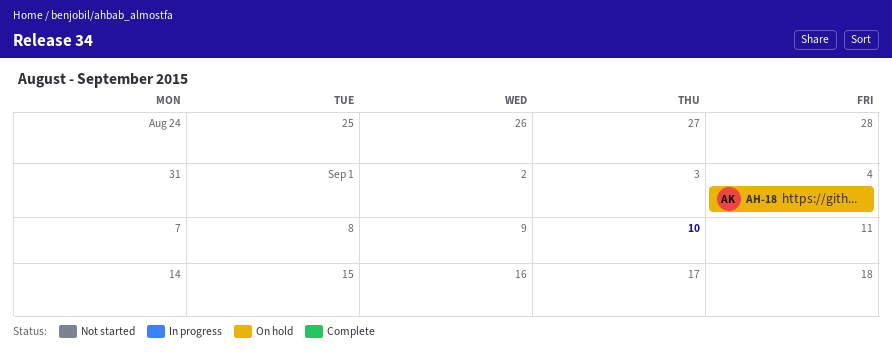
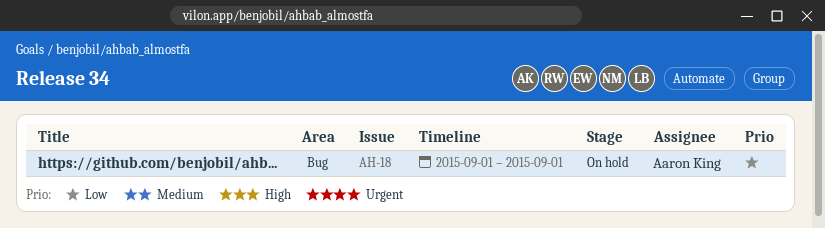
AH-18, start: Sep 4 -> Sep 1
AH-18, due: Sep 4 -> Sep 1

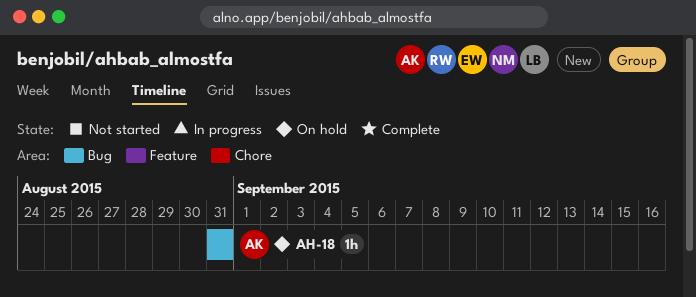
AH-18, start: Sep 1 -> Aug 31
AH-18, due: Sep 1 -> Aug 31

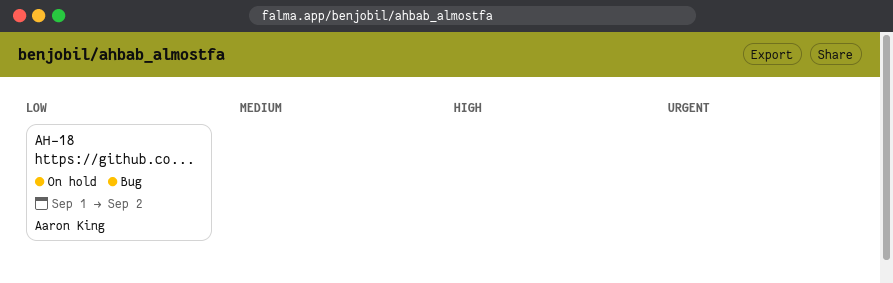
AH-18, start: Aug 31 -> Sep 1
AH-18, due: Aug 31 -> Sep 2

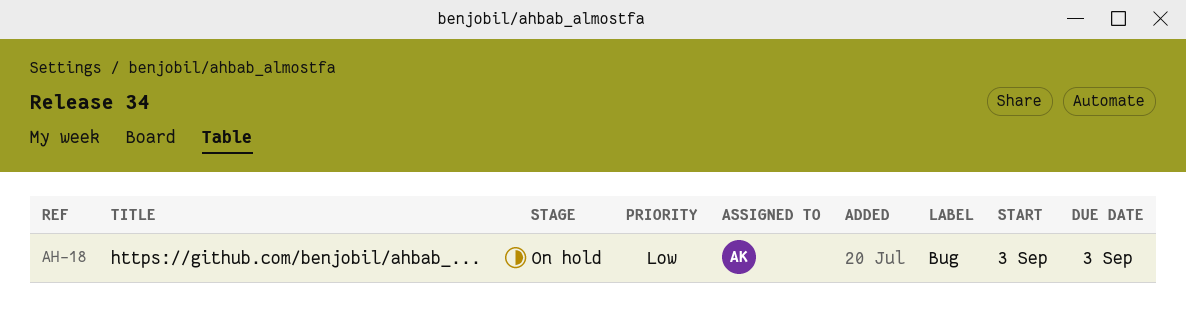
AH-18, start: Sep 1 -> Sep 3
AH-18, due: Sep 2 -> Sep 3

